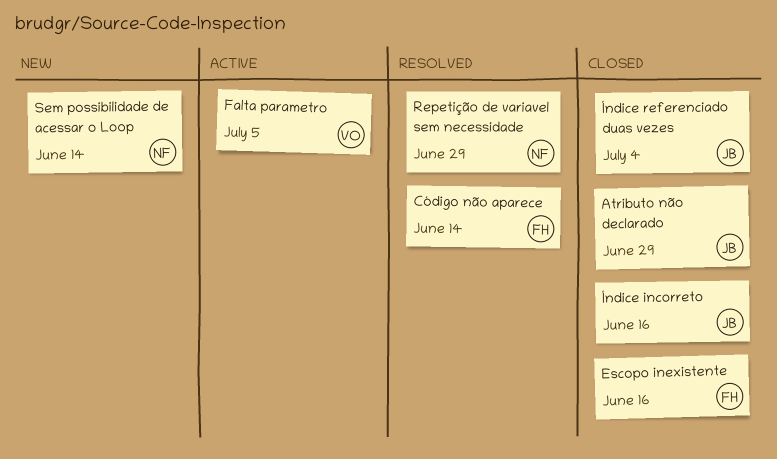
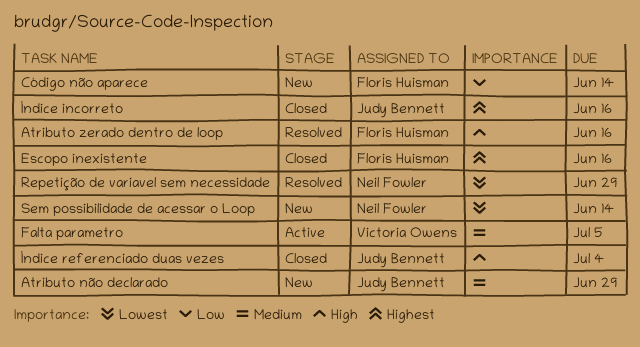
Atributo não declarado, status: Closed -> New
Atributo zerado dentro de loop: none -> present
Código não aparece, status: Resolved -> New

